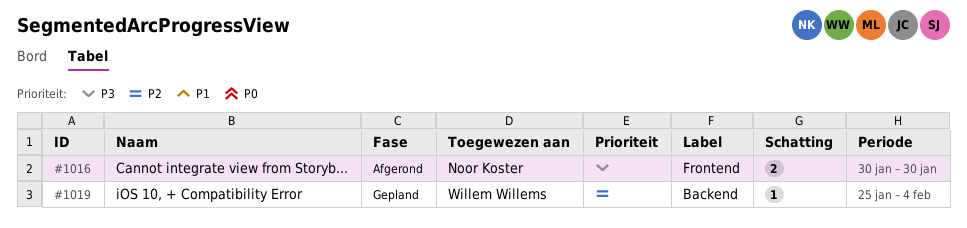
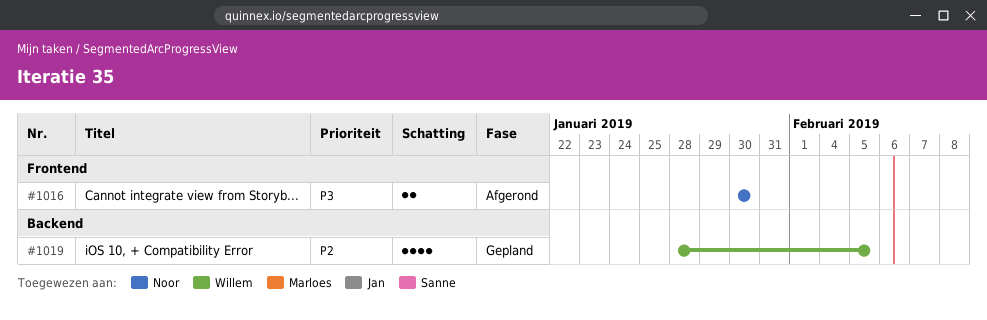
#1019, estimate: 1 -> 4
#1019, start: Jan 25 -> Jan 28
#1019, due: Feb 4 -> Feb 5

